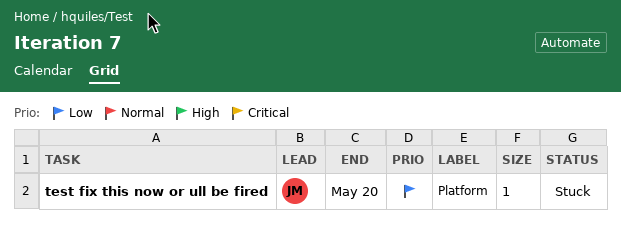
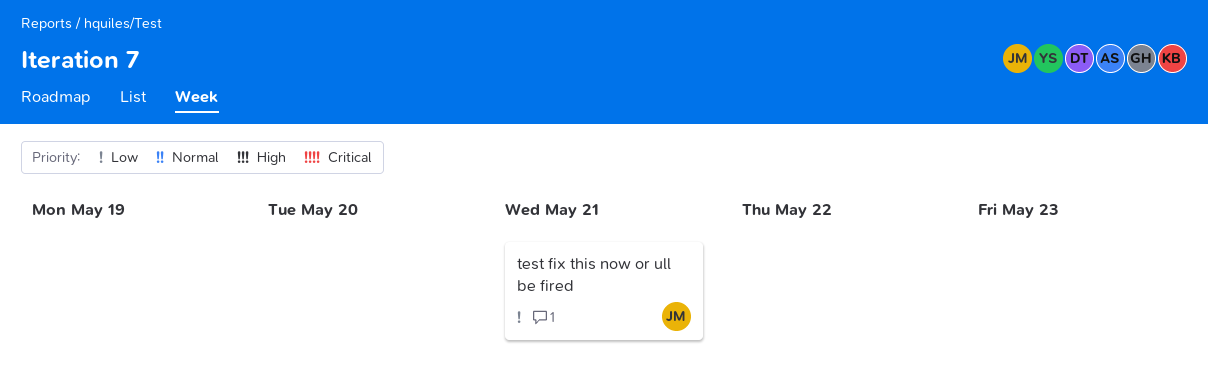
test fix this now or ull be fired, due: May 20 -> May 21

